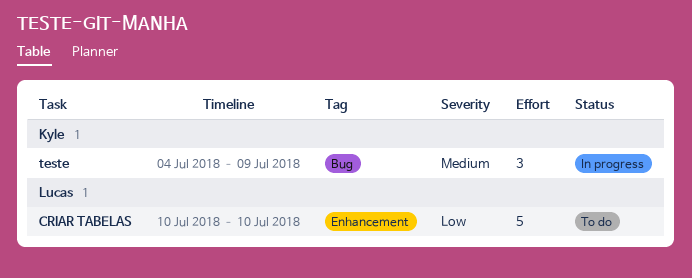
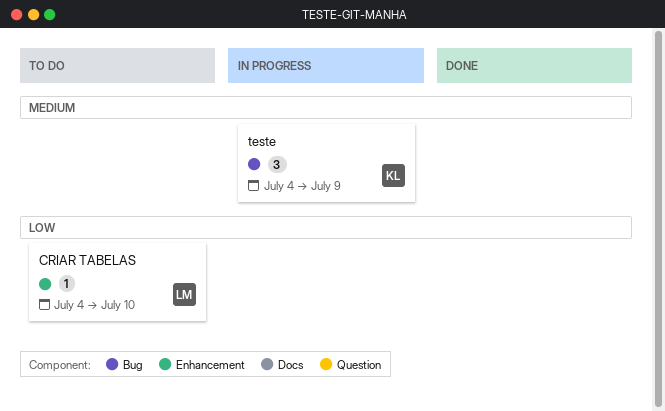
CRIAR TABELAS, estimate: 5 -> 1
CRIAR TABELAS, start: Jul 10 -> Jul 4

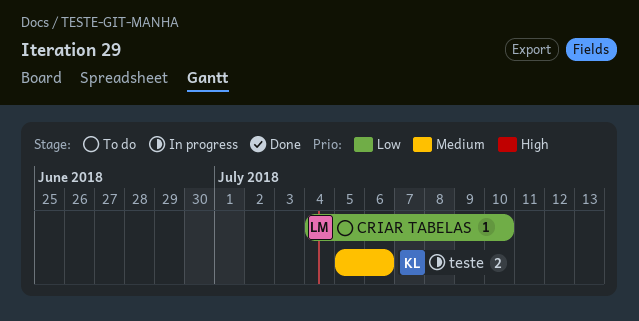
teste, estimate: 3 -> 2
teste, start: Jul 4 -> Jul 5
teste, due: Jul 9 -> Jul 6

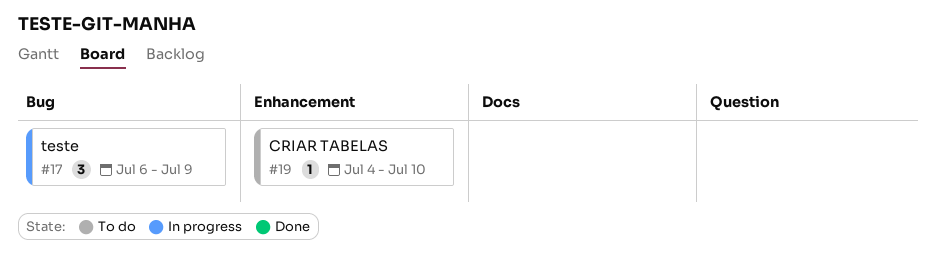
teste, estimate: 2 -> 3
teste, start: Jul 5 -> Jul 6
teste, due: Jul 6 -> Jul 9

